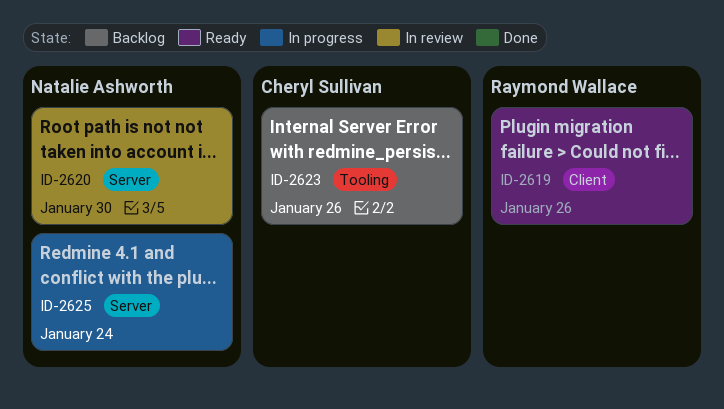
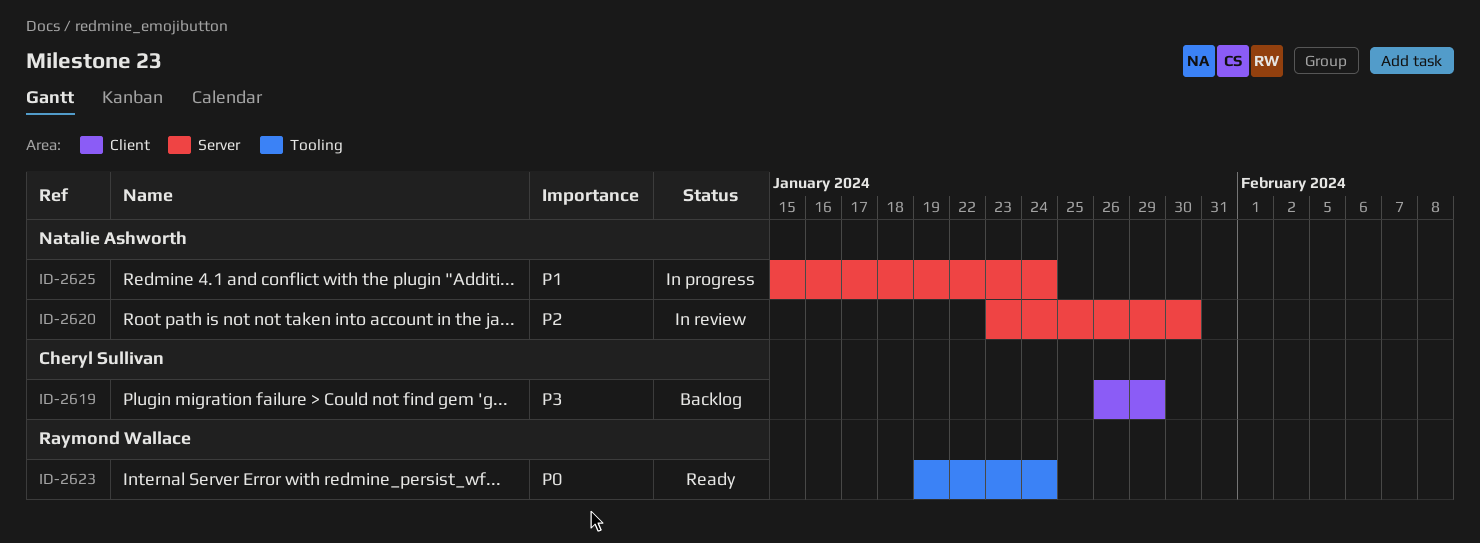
ID-2619, status: Ready -> Backlog
ID-2619, owner: Raymond Wallace -> Cheryl Sullivan
ID-2619, due: Jan 26 -> Jan 29
ID-2623, status: Backlog -> Ready
ID-2623, owner: Cheryl Sullivan -> Raymond Wallace
ID-2623, due: Jan 26 -> Jan 24

